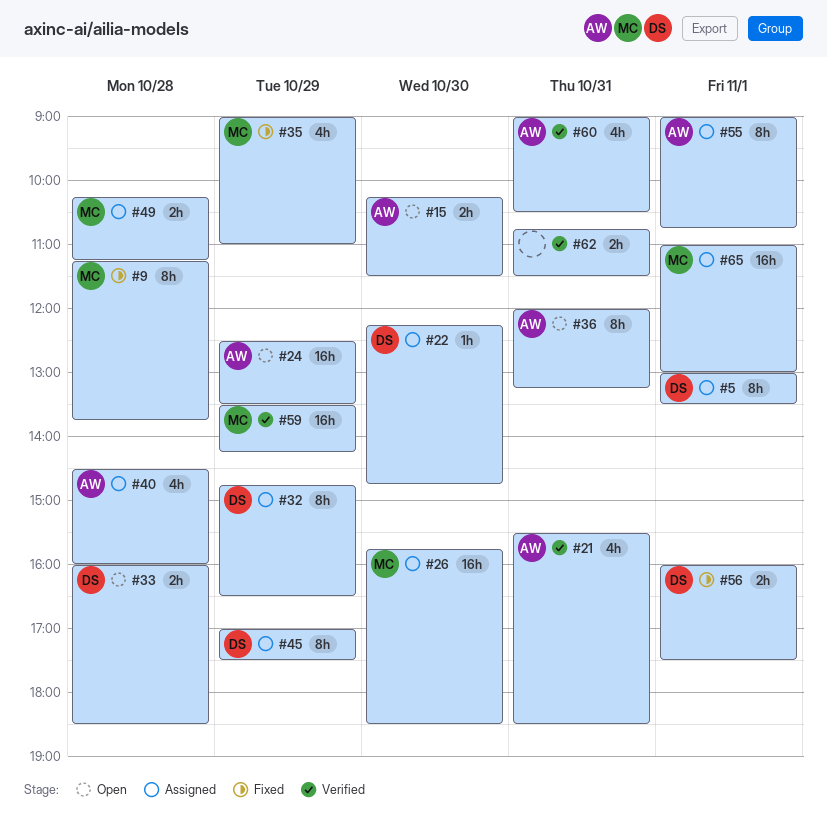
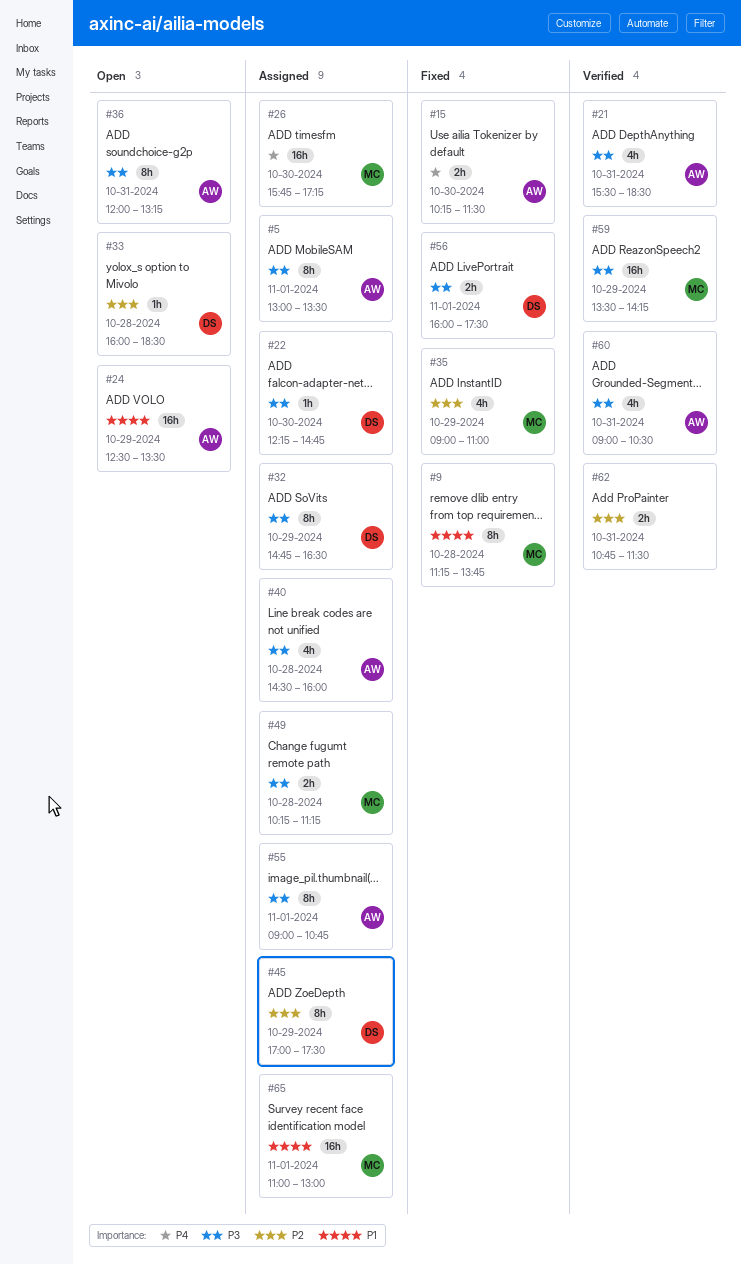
#5, owner: DS -> AW
#15, status: Open -> Fixed
#26, ends: 18:30 -> 17:15
#33, estimate: 2h -> 1h

